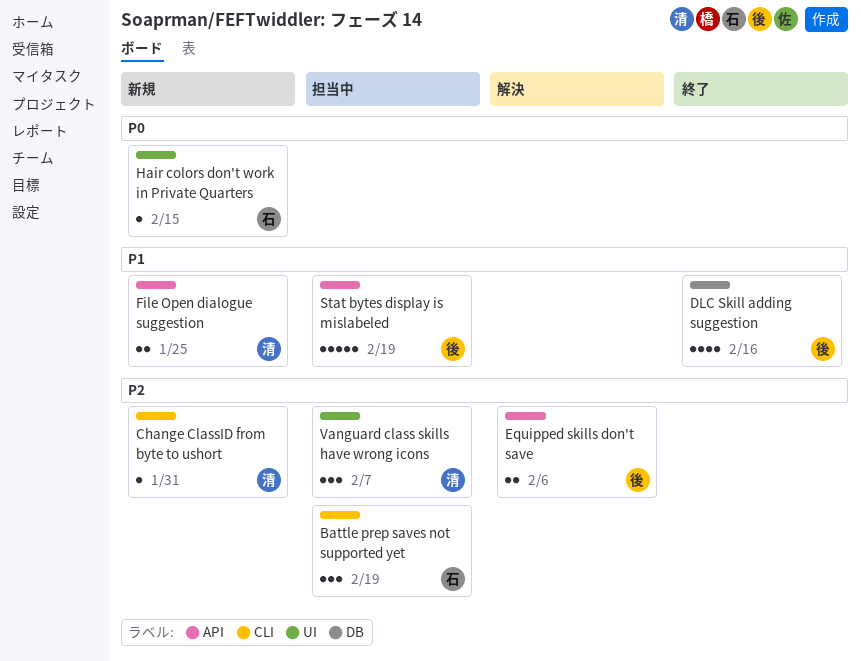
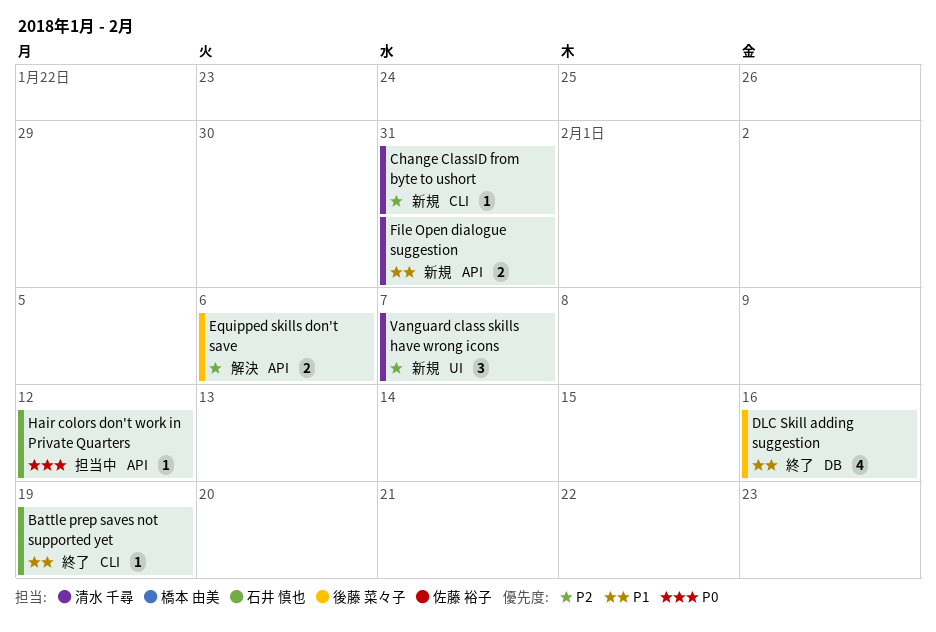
Battle prep saves not supported yet, status: 担当中 -> 終了
Battle prep saves not supported yet, priority: P2 -> P1
Battle prep saves not supported yet, estimate: 3 -> 1
File Open dialogue suggestion, due: Jan 25 -> Jan 31
Hair colors don't work in Private Quarters, status: 新規 -> 担当中
Hair colors don't work in Private Quarters, label: UI -> API
Hair colors don't work in Private Quarters, due: Feb 15 -> Feb 12
Stat bytes display is mislabeled: present -> none
Vanguard class skills have wrong icons, status: 担当中 -> 新規

